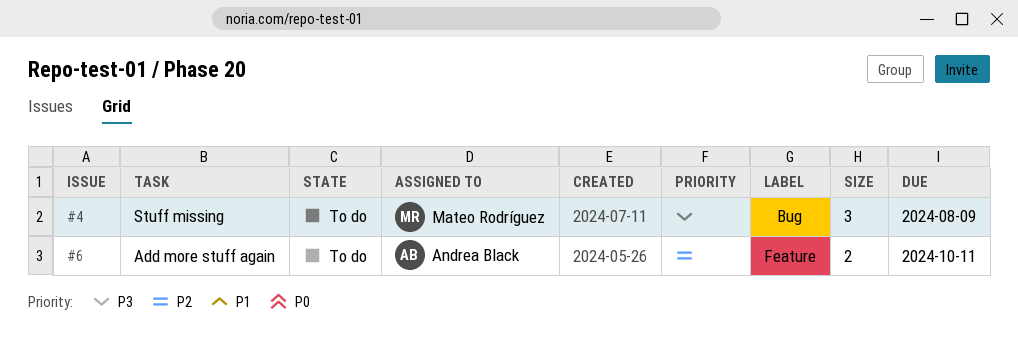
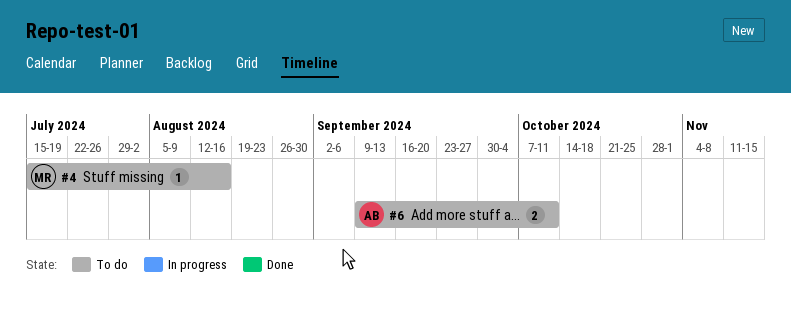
#4, estimate: 3 -> 1
#4, due: Aug 9 -> Aug 16

